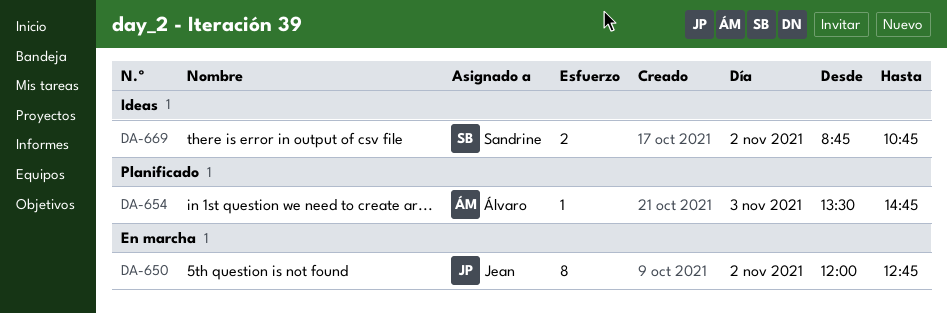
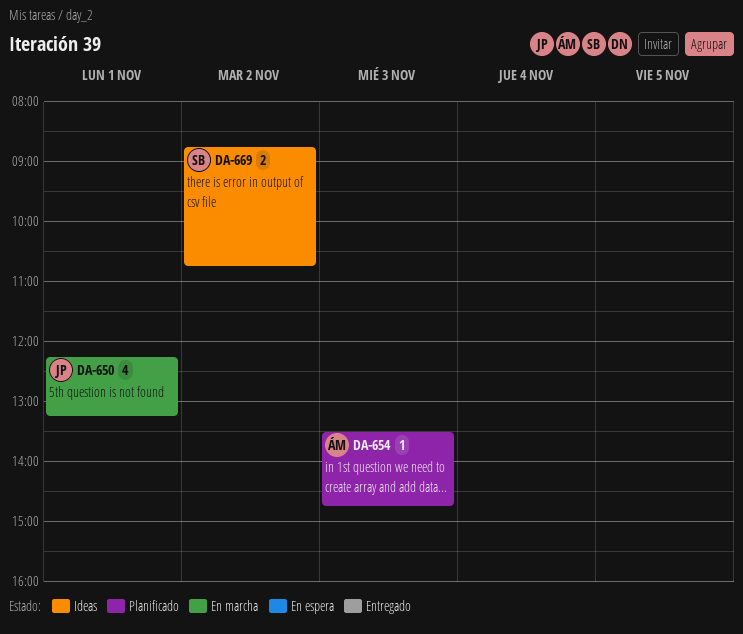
DA-650, estimate: 8 -> 4
DA-650, day: Nov 2 -> Nov 1
DA-650, begins: 12:00 -> 12:15
DA-650, ends: 12:45 -> 13:15

